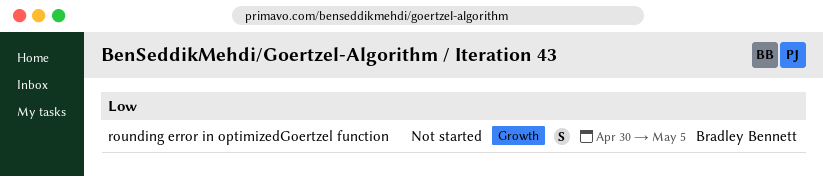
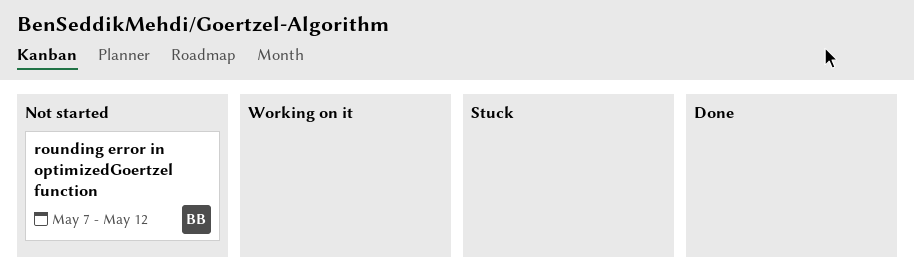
rounding error in optimizedGoertzel function, start: Apr 30 -> May 7
rounding error in optimizedGoertzel function, due: May 5 -> May 12

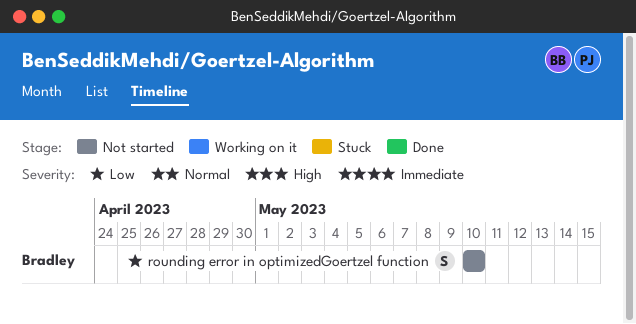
rounding error in optimizedGoertzel function, start: May 7 -> May 10
rounding error in optimizedGoertzel function, due: May 12 -> May 10

